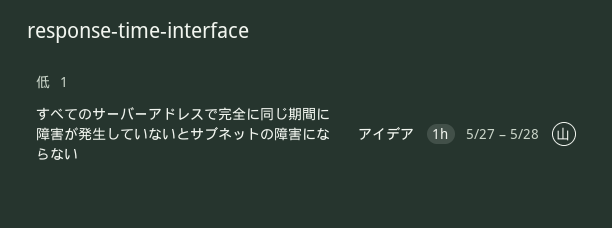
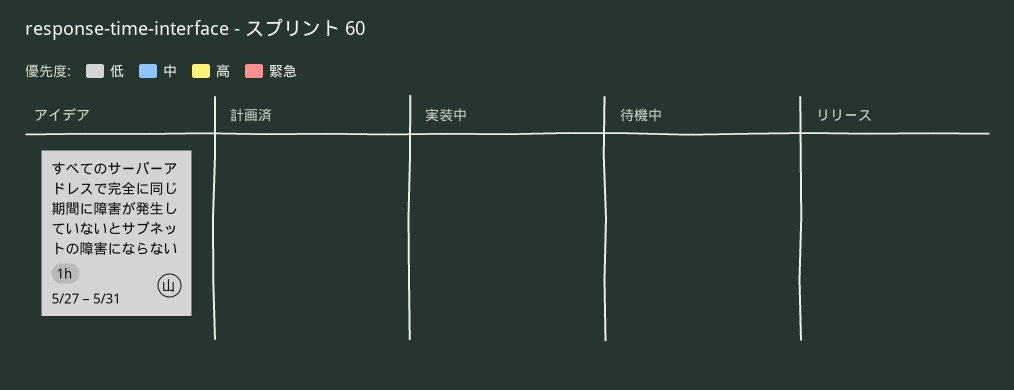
すべてのサーバーアドレスで完全に同じ期間に障害が発生していないとサブネットの障害にならない, due: May 28 -> May 31

